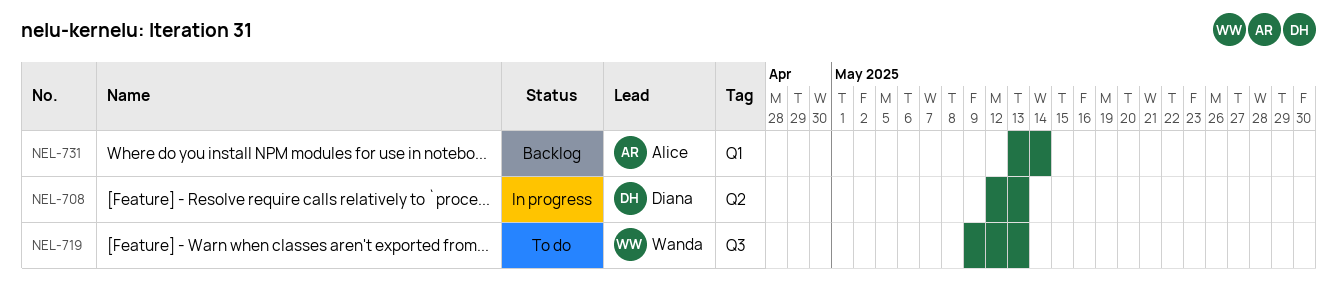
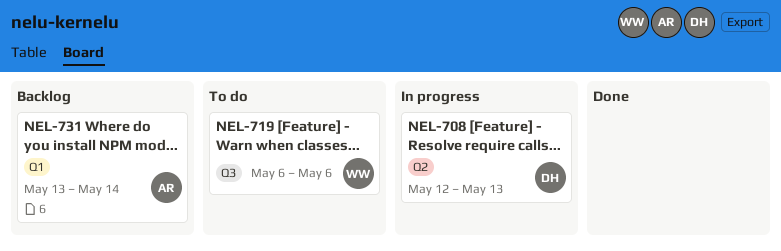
NEL-719, start: May 9 -> May 6
NEL-719, due: May 13 -> May 6

